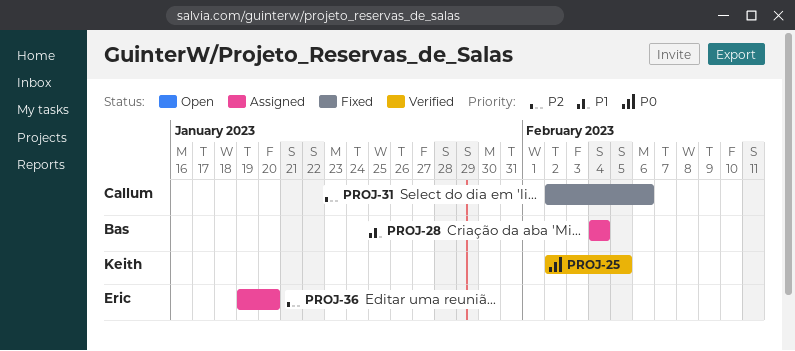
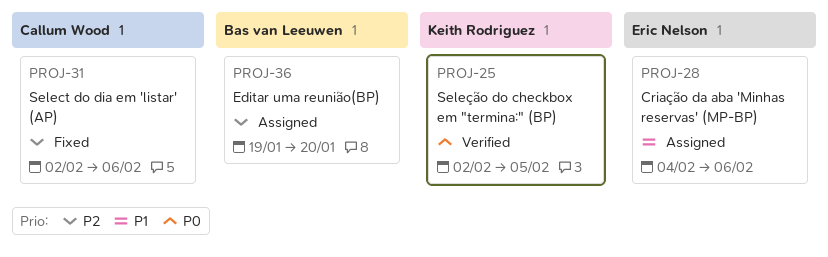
PROJ-28, owner: Bas van Leeuwen -> Eric Nelson
PROJ-28, due: Feb 4 -> Feb 6
PROJ-36, owner: Eric Nelson -> Bas van Leeuwen

